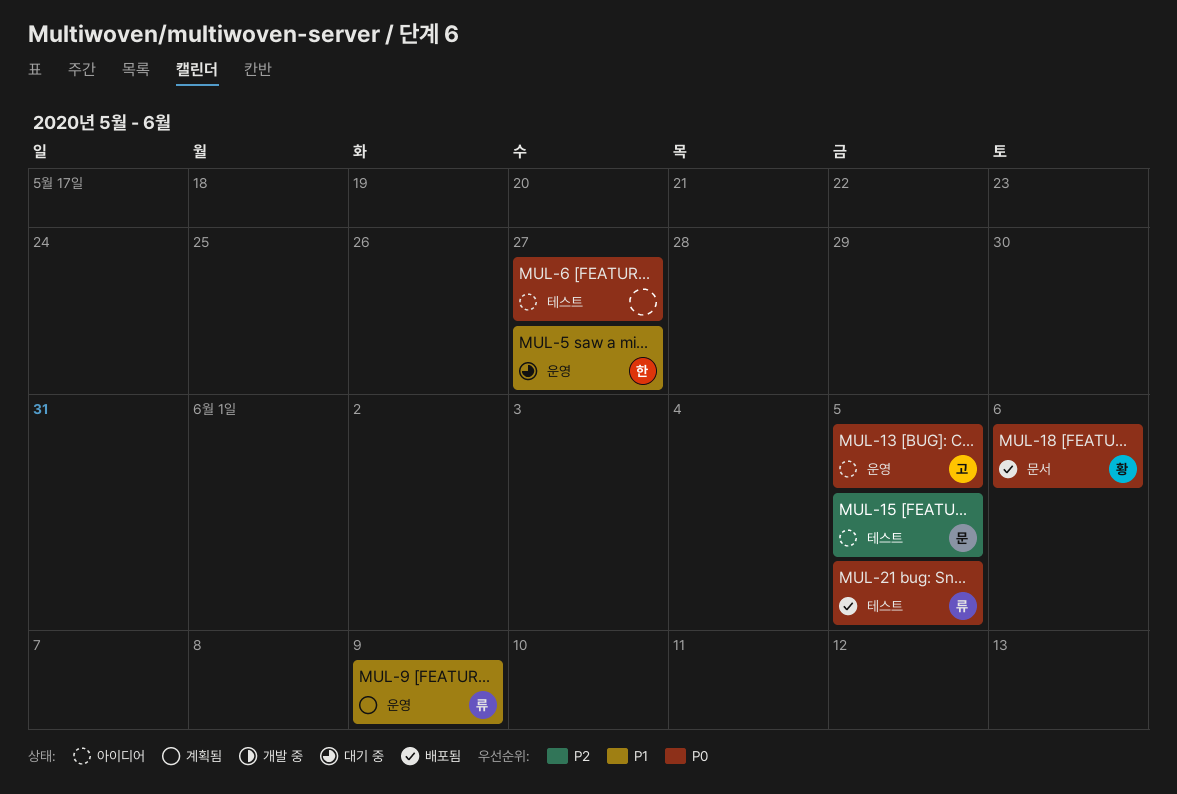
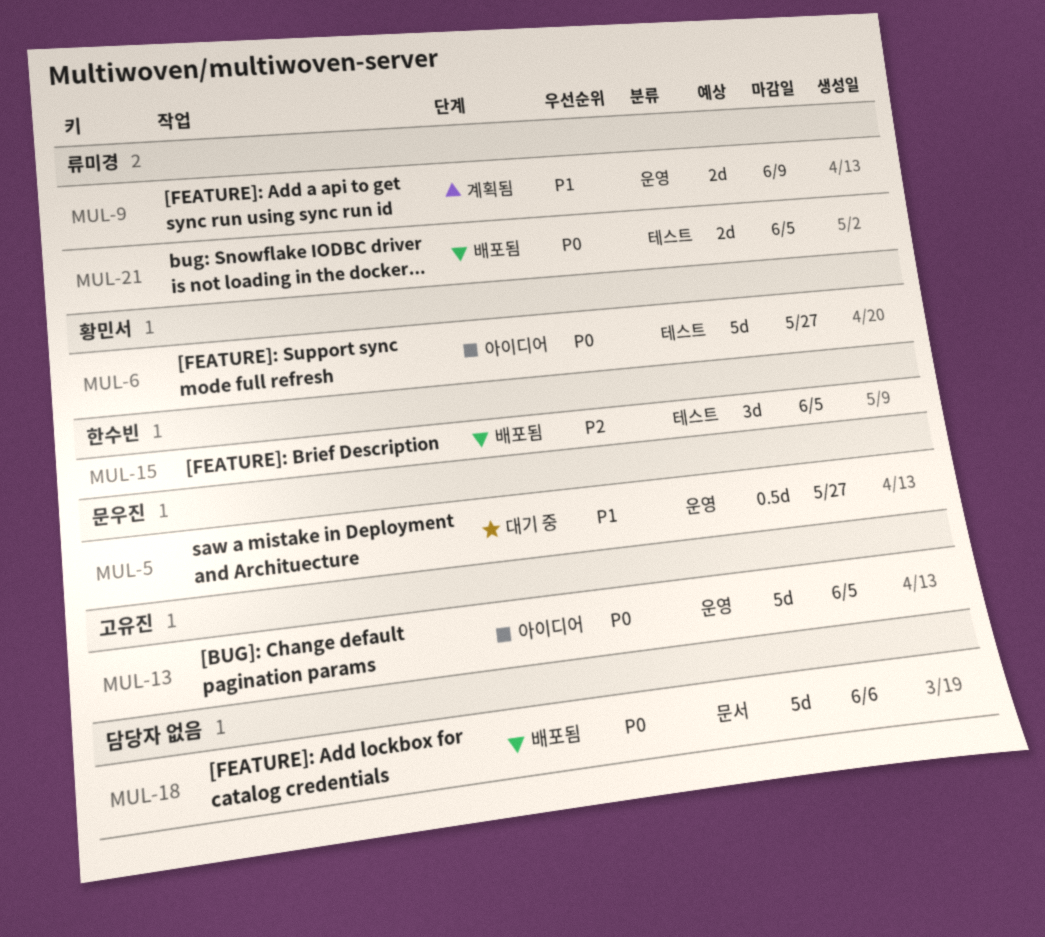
MUL-5, owner: 한수빈 -> 문우진
MUL-6, owner: none -> 황민서
MUL-15, status: 아이디어 -> 배포됨
MUL-15, owner: 문우진 -> 한수빈
MUL-18, owner: 황민서 -> none

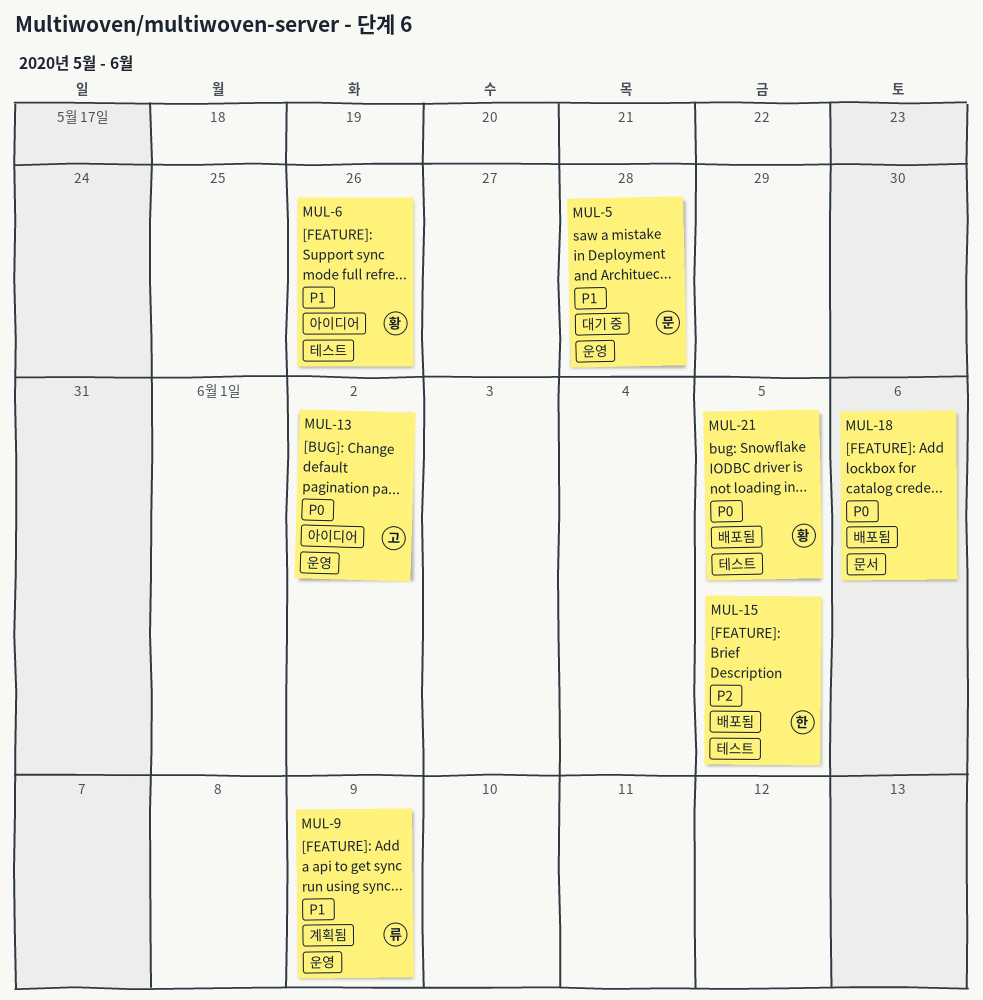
MUL-5, due: May 27 -> May 28
MUL-6, priority: P0 -> P1
MUL-6, due: May 27 -> May 26
MUL-13, due: Jun 5 -> Jun 2
MUL-21, owner: 류미경 -> 황민서

